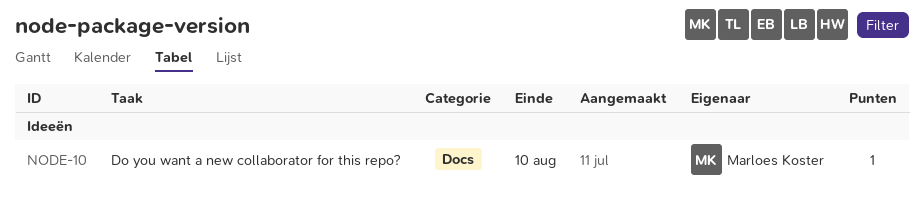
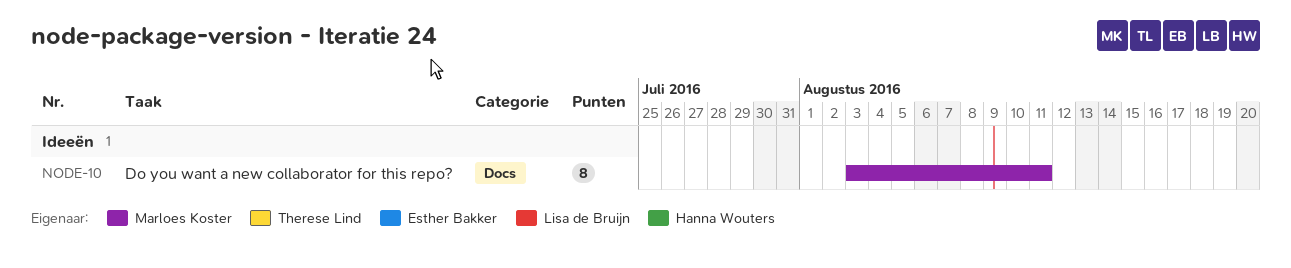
NODE-10, estimate: 1 -> 8
NODE-10, due: Aug 10 -> Aug 11

